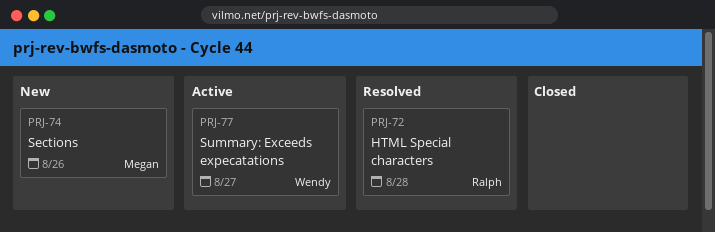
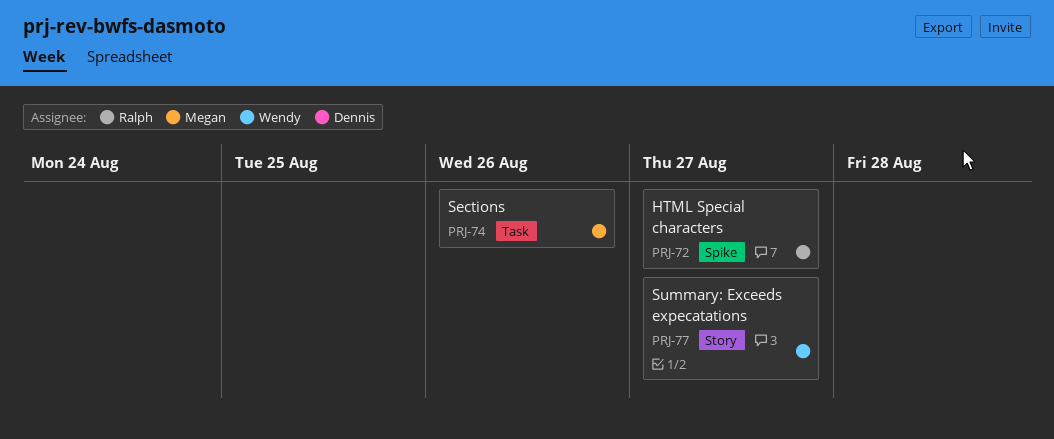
PRJ-72, due: Aug 28 -> Aug 27

